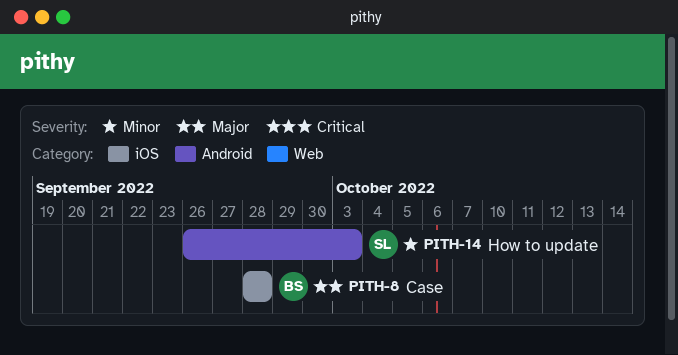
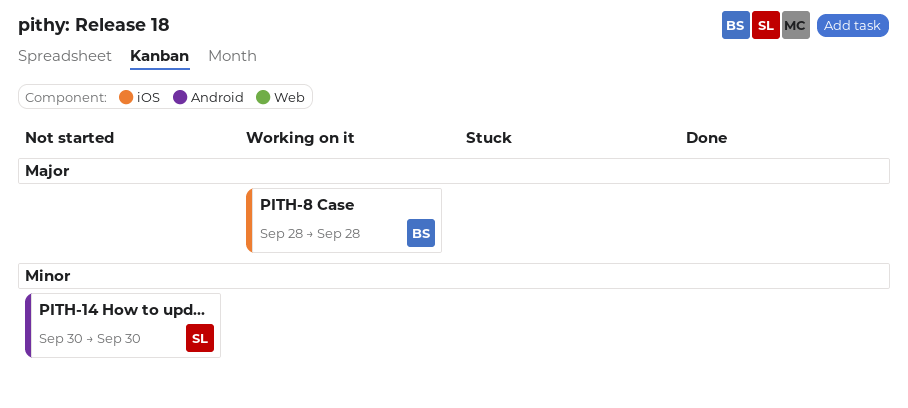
PITH-14, start: Sep 26 -> Sep 30
PITH-14, due: Oct 3 -> Sep 30

